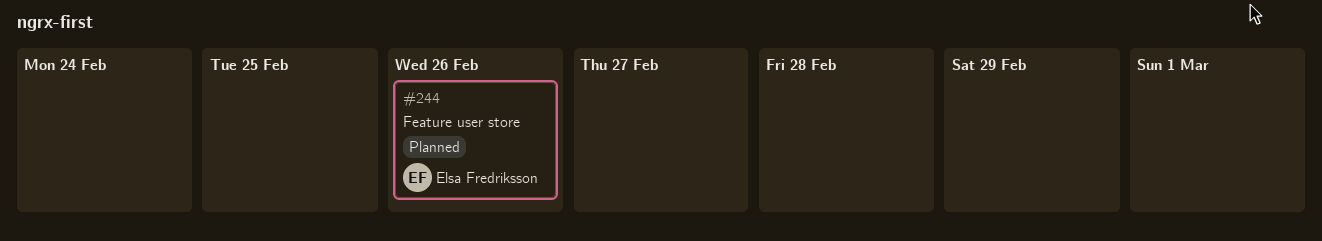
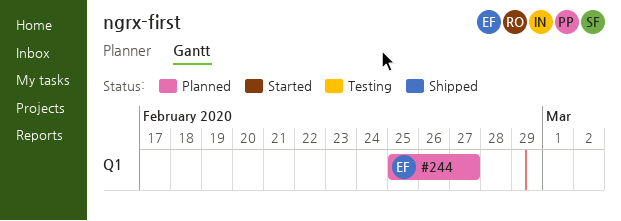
#244, due: Feb 26 -> Feb 27

